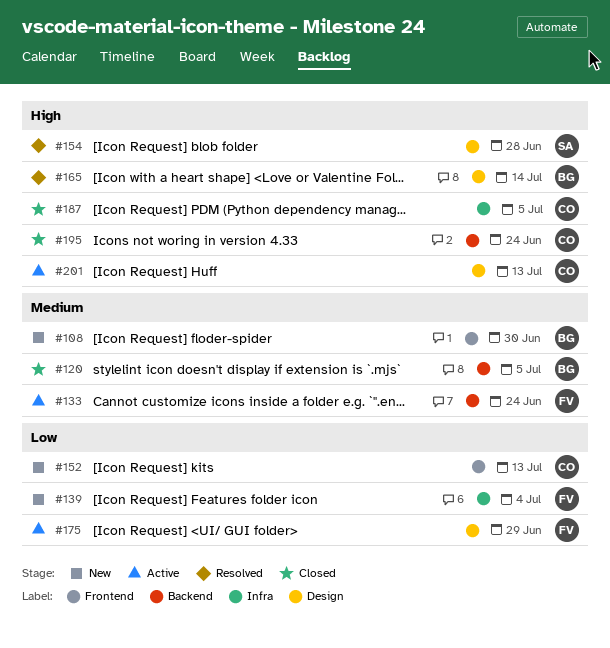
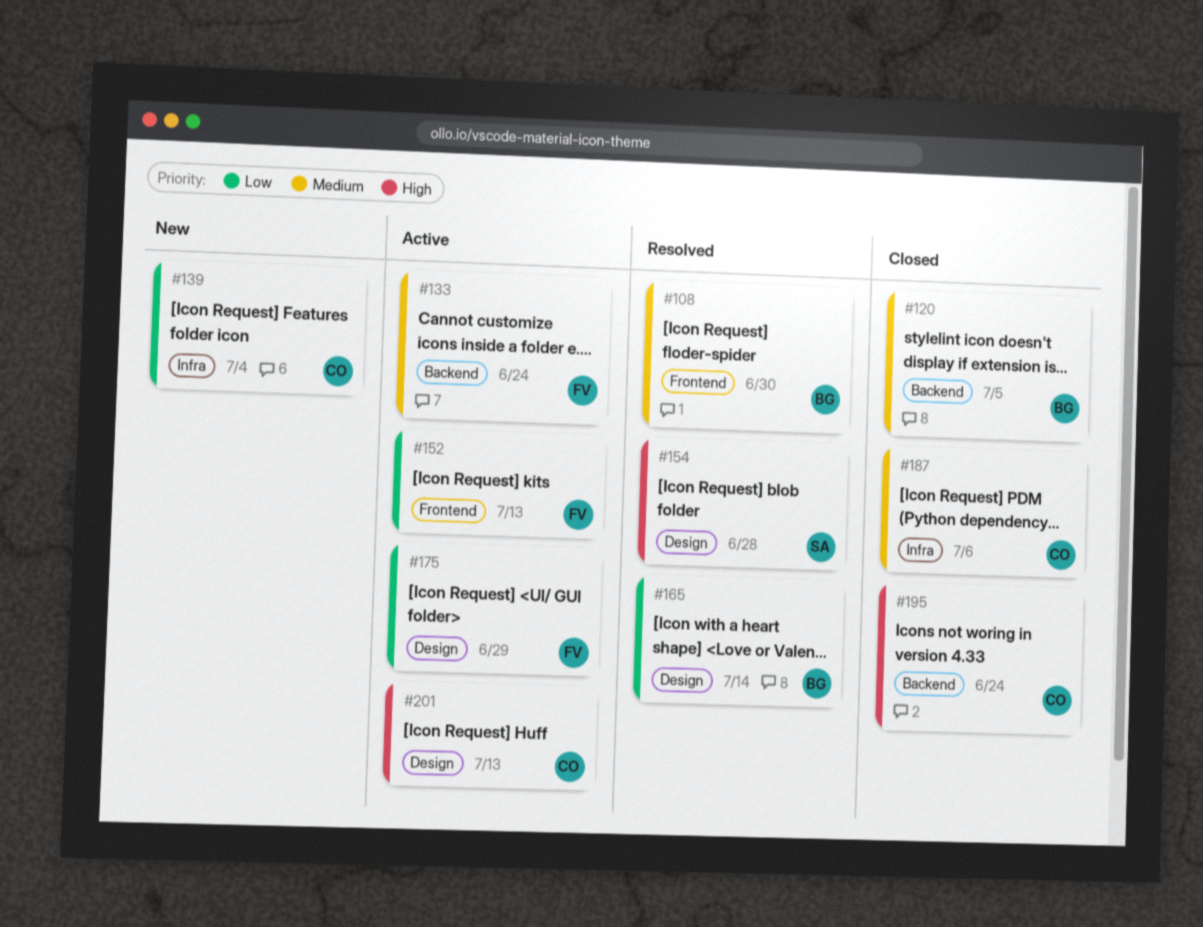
#108, status: New -> Resolved
#139, owner: FV -> CO
#152, status: New -> Active
#152, owner: CO -> FV
#165, priority: High -> Low
#187, priority: High -> Medium
#187, due: Jul 5 -> Jul 6

